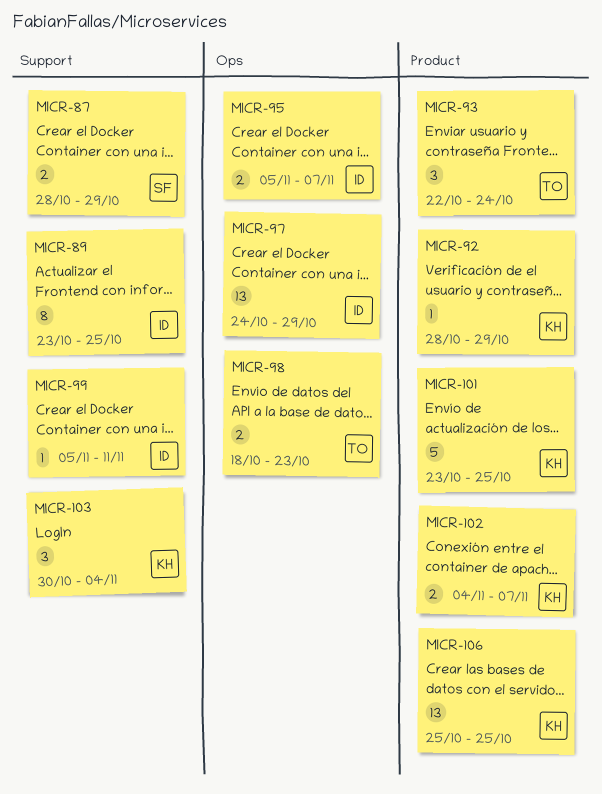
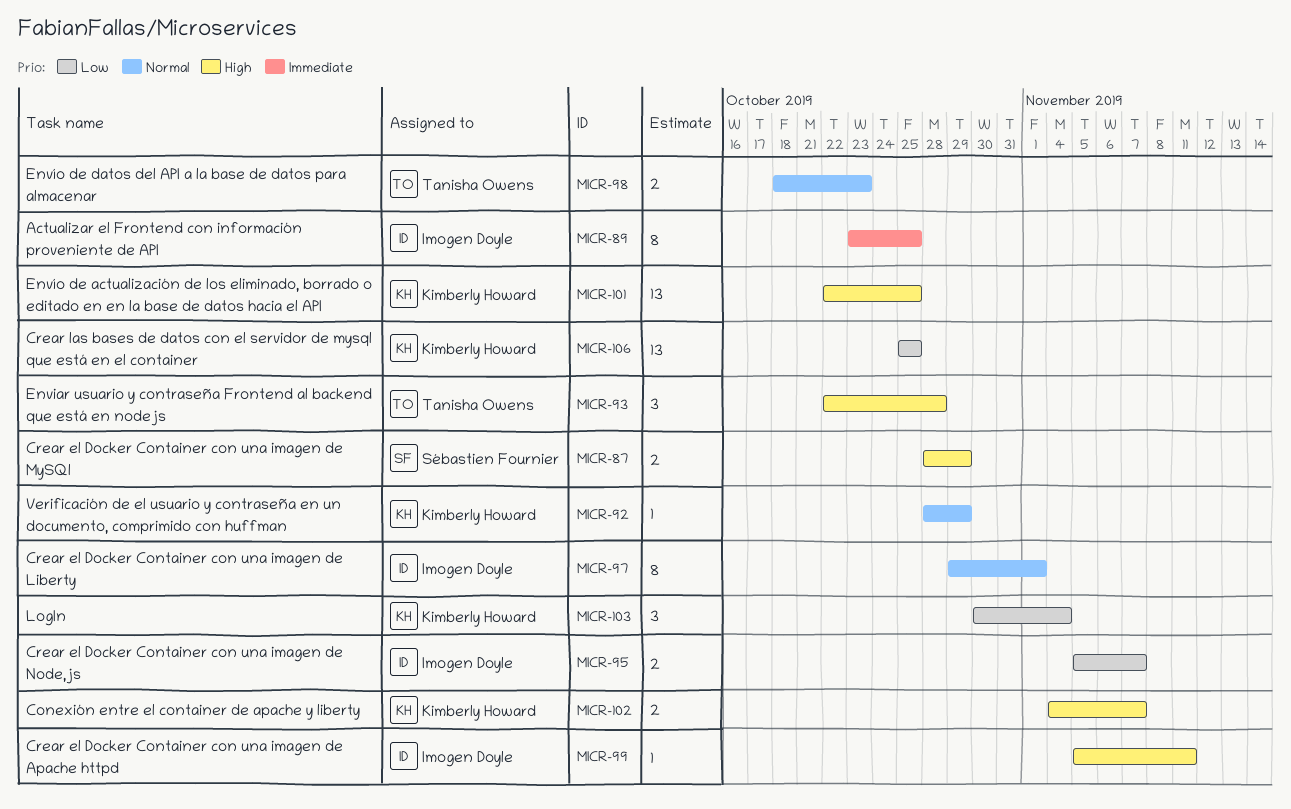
MICR-93, due: Oct 24 -> Oct 28
MICR-97, estimate: 13 -> 8
MICR-97, start: Oct 24 -> Oct 29
MICR-97, due: Oct 29 -> Nov 1
MICR-101, estimate: 5 -> 13
MICR-101, start: Oct 23 -> Oct 22

